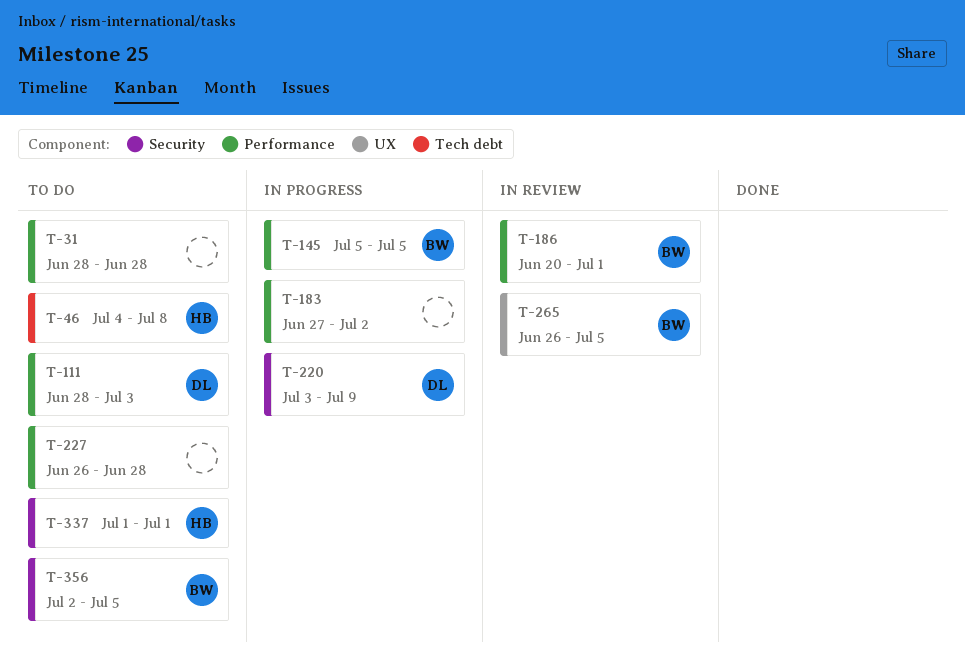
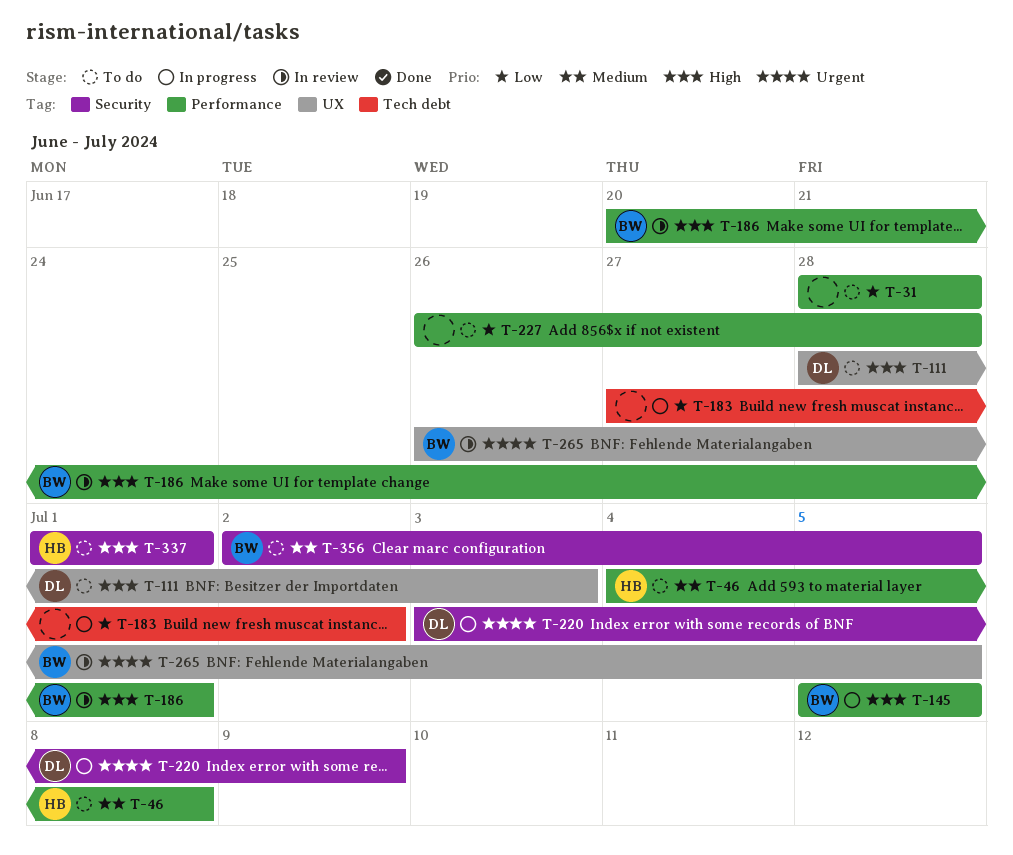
T-46, label: Tech debt -> Performance
T-111, label: Performance -> UX
T-183, label: Performance -> Tech debt

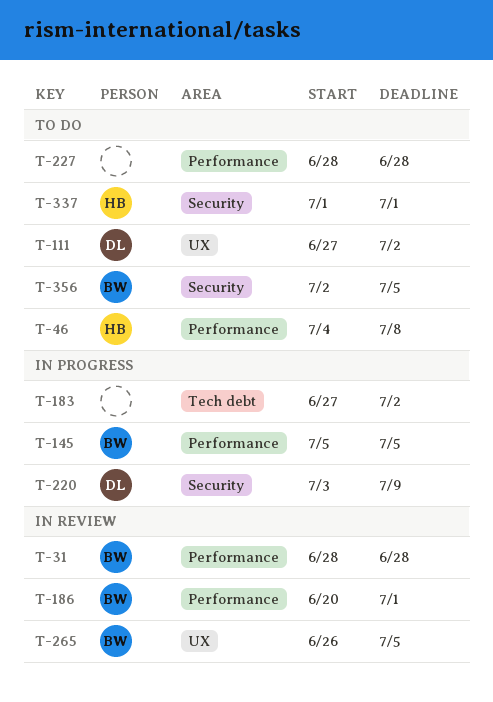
T-31, status: To do -> In review
T-31, owner: none -> BW
T-111, start: Jun 28 -> Jun 27
T-111, due: Jul 3 -> Jul 2
T-227, start: Jun 26 -> Jun 28

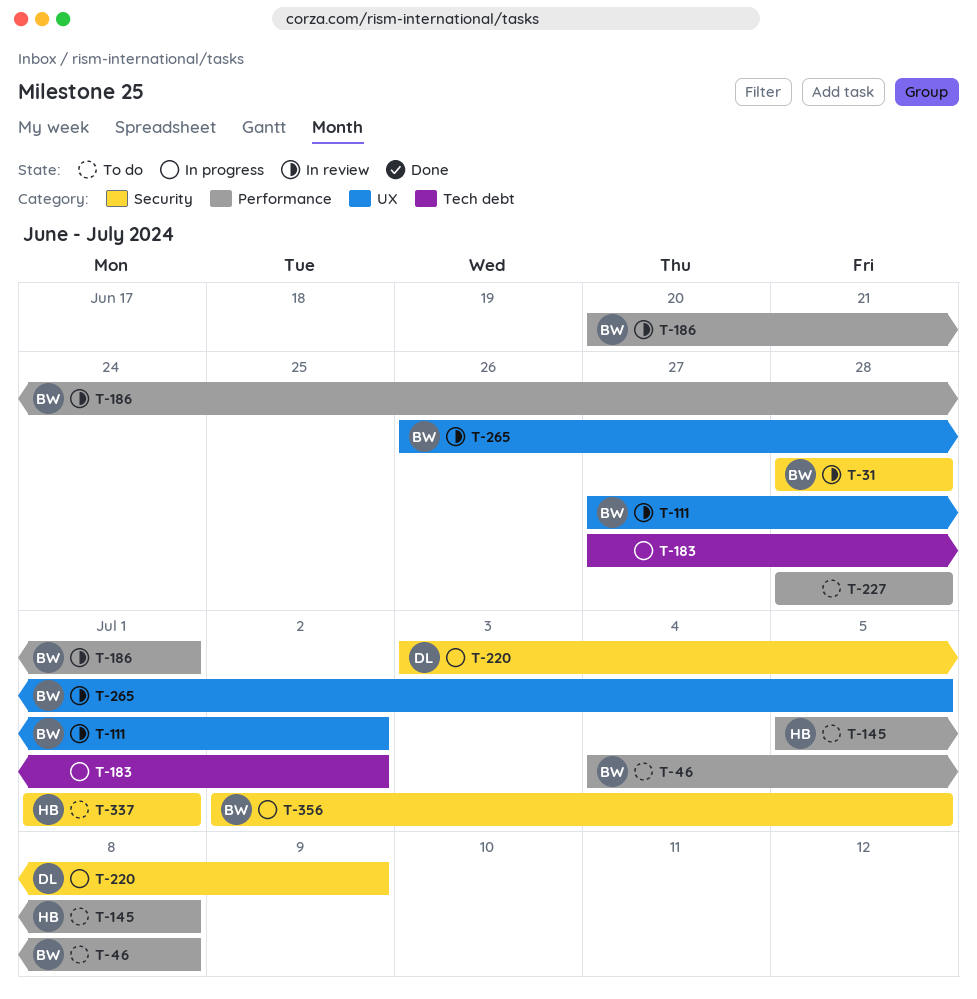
T-31, label: Performance -> Security
T-46, owner: HB -> BW
T-111, status: To do -> In review
T-111, owner: DL -> BW
T-145, status: In progress -> To do
T-145, owner: BW -> HB
T-145, due: Jul 5 -> Jul 8
T-356, status: To do -> In progress

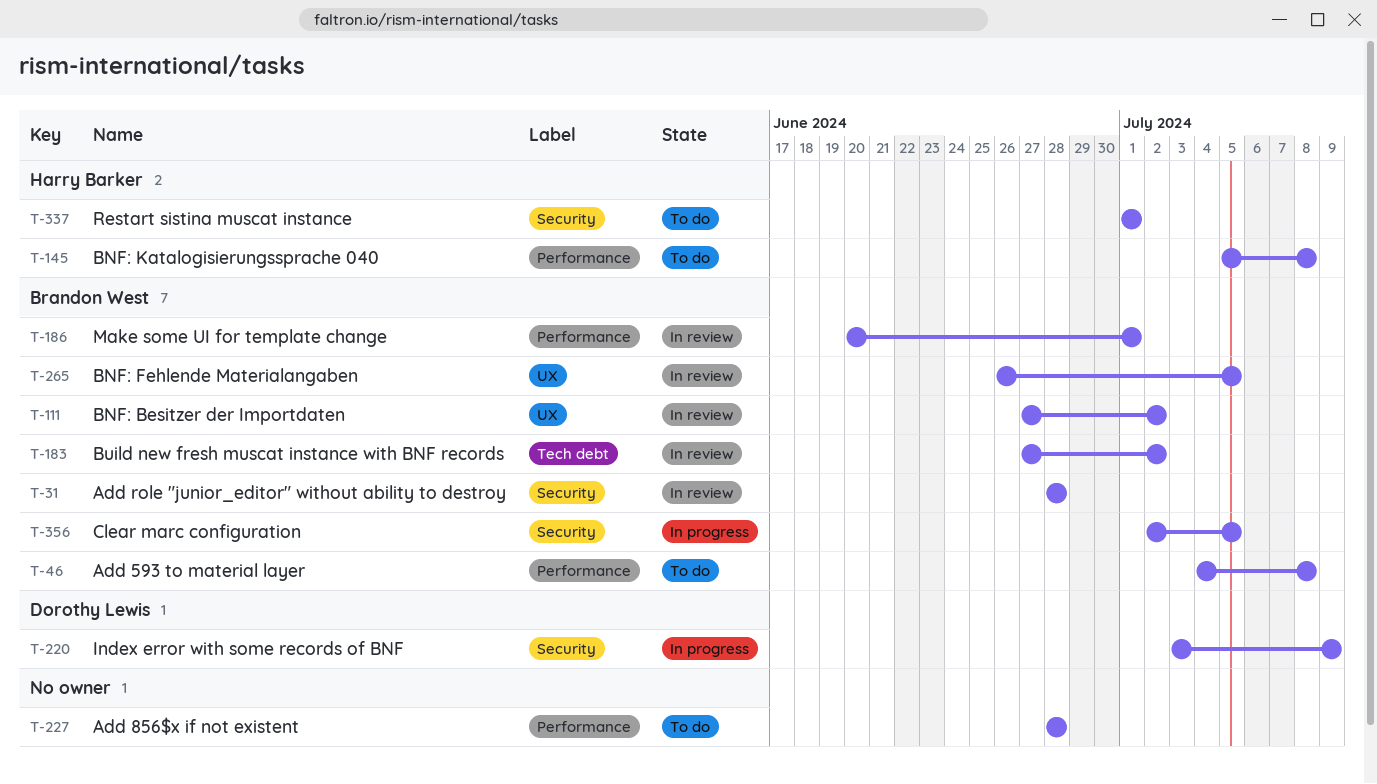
T-183, status: In progress -> In review
T-183, owner: none -> Brandon West

